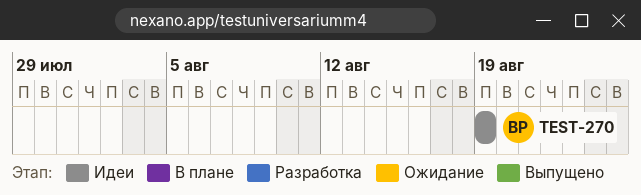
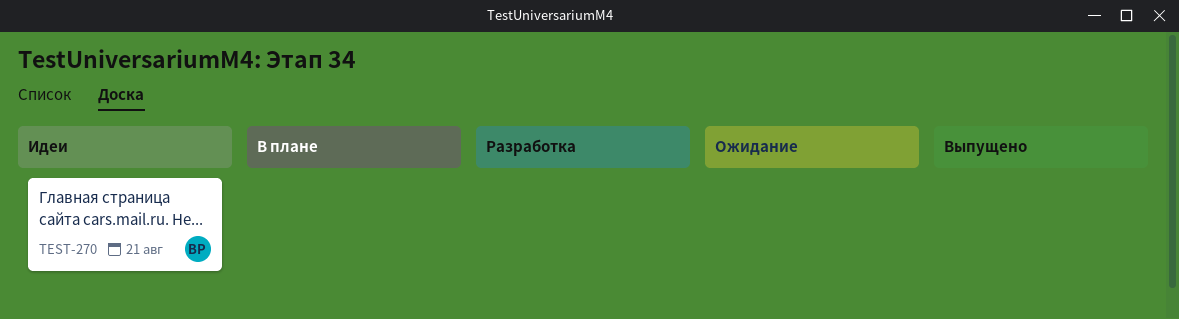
TEST-270, due: Aug 19 -> Aug 21

